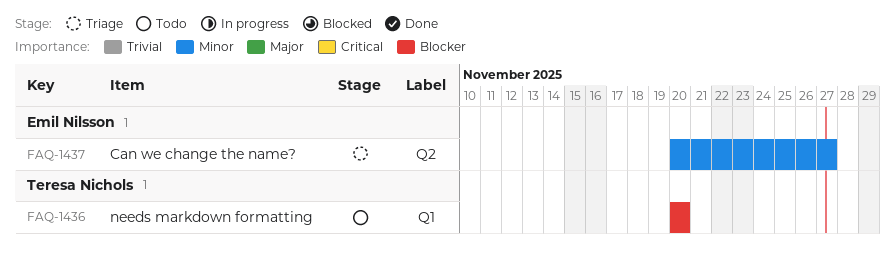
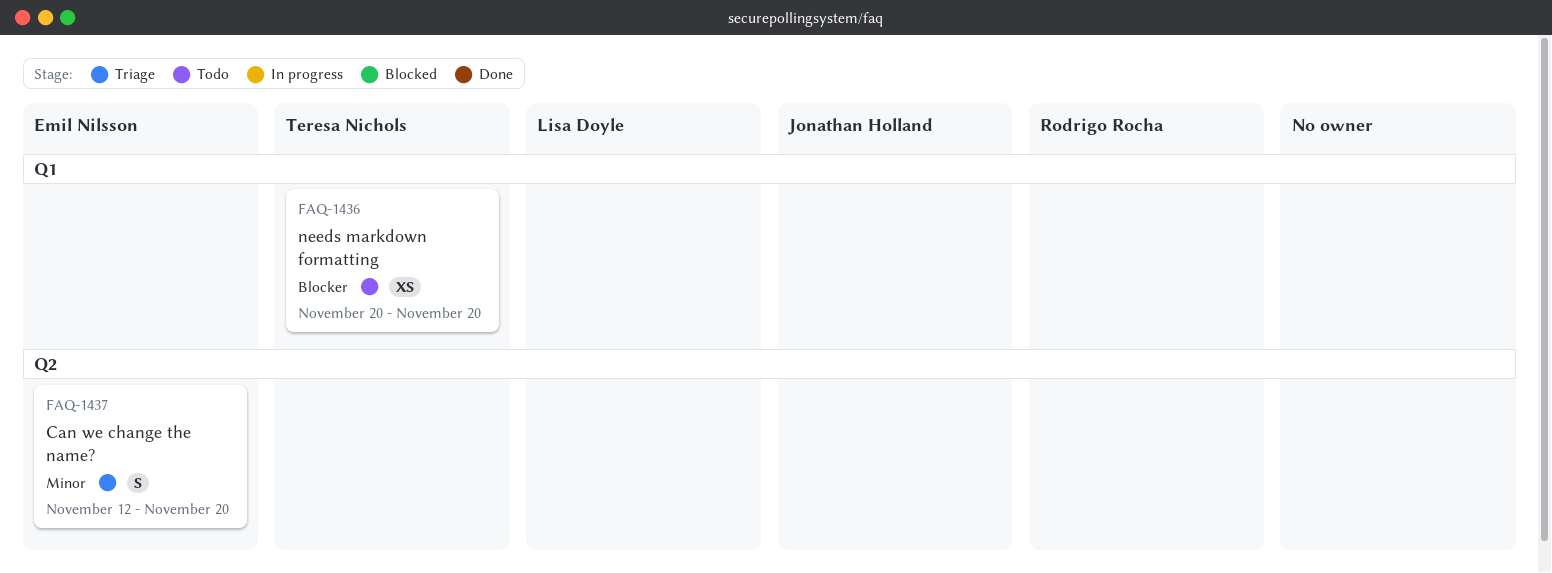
FAQ-1437, start: Nov 20 -> Nov 12
FAQ-1437, due: Nov 27 -> Nov 20

